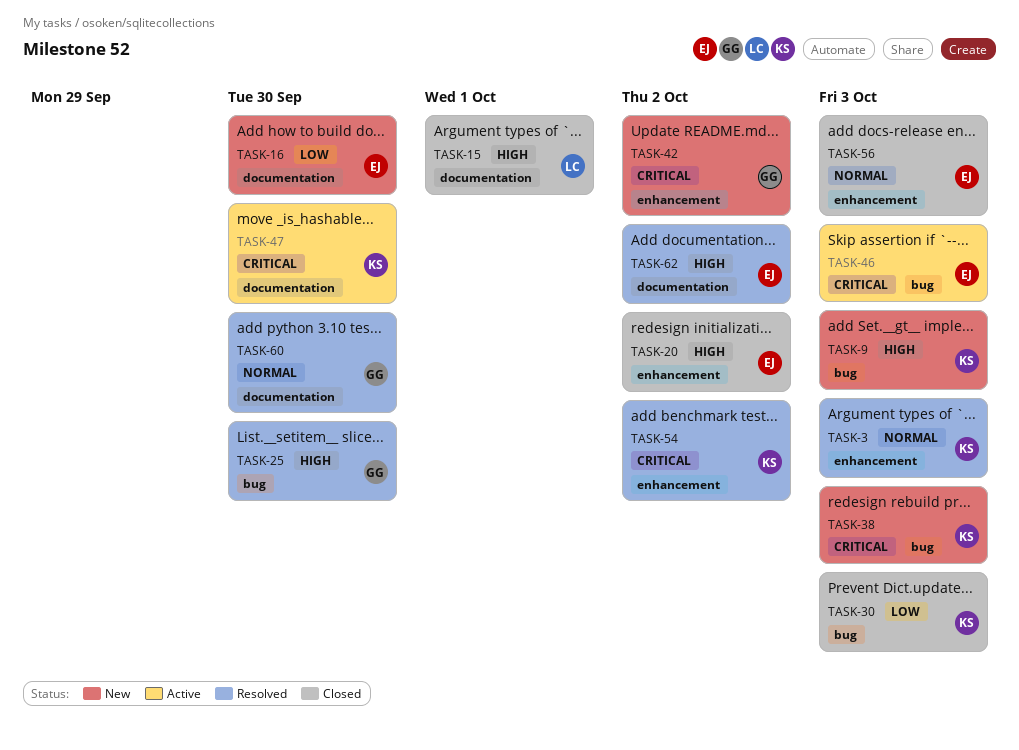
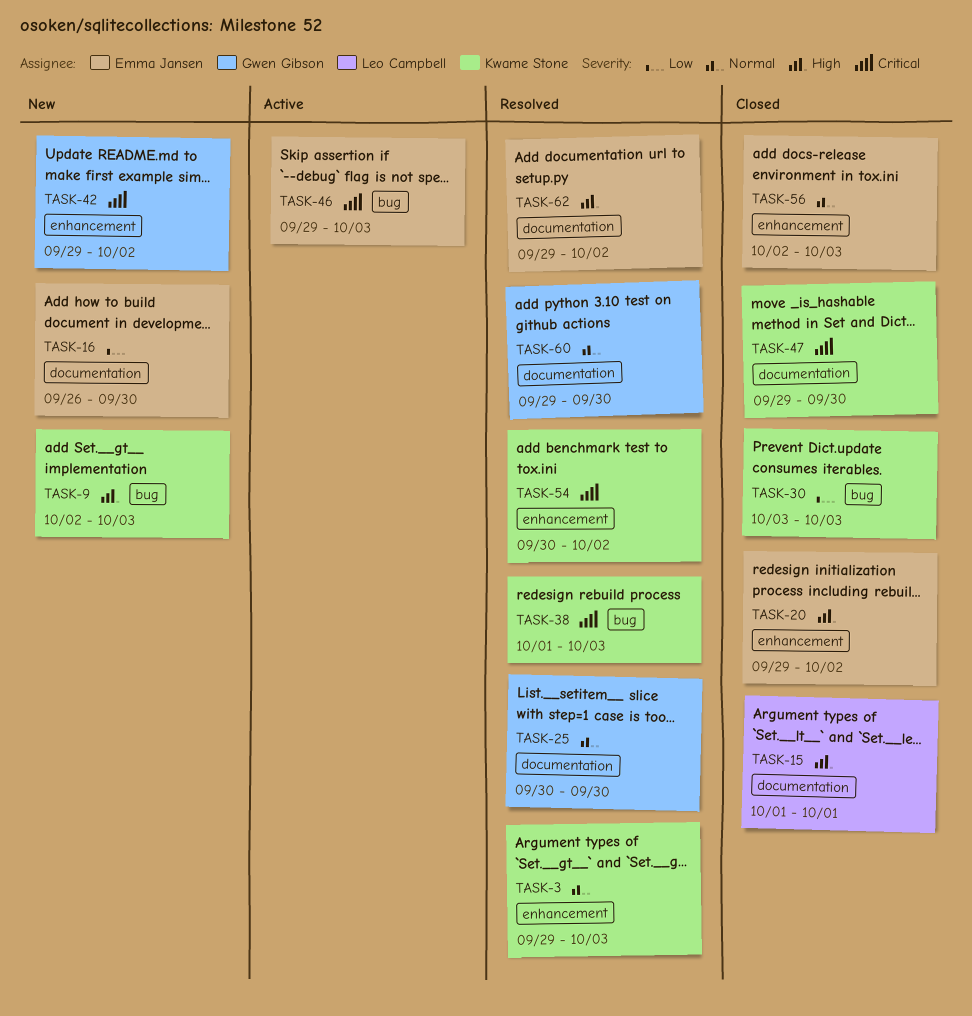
TASK-25, priority: High -> Normal
TASK-25, label: bug -> documentation
TASK-38, status: New -> Resolved
TASK-47, status: Active -> Closed

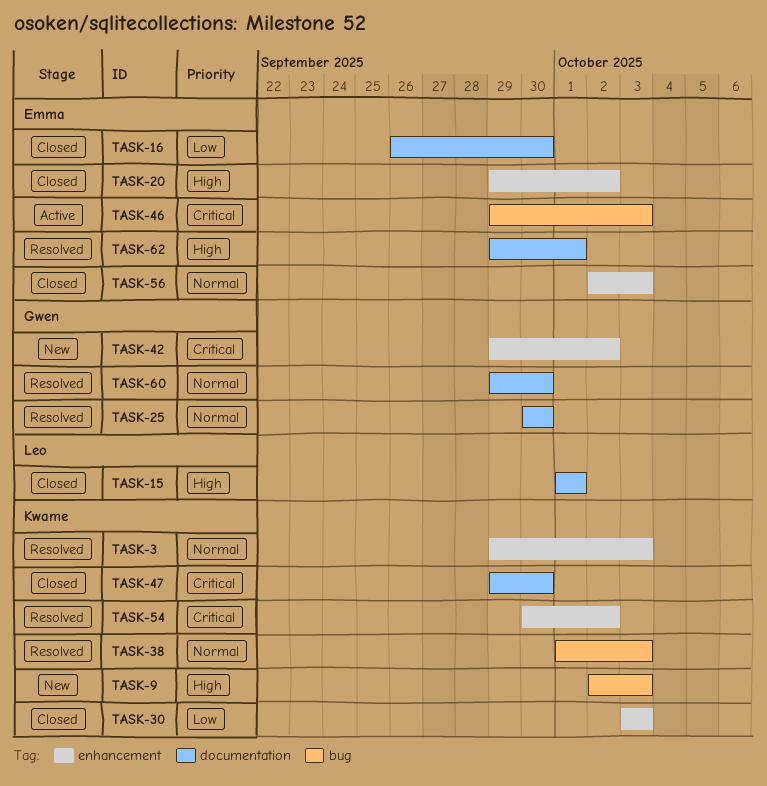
TASK-16, status: New -> Closed
TASK-30, label: bug -> enhancement
TASK-38, priority: Critical -> Normal
TASK-62, due: Oct 2 -> Oct 1

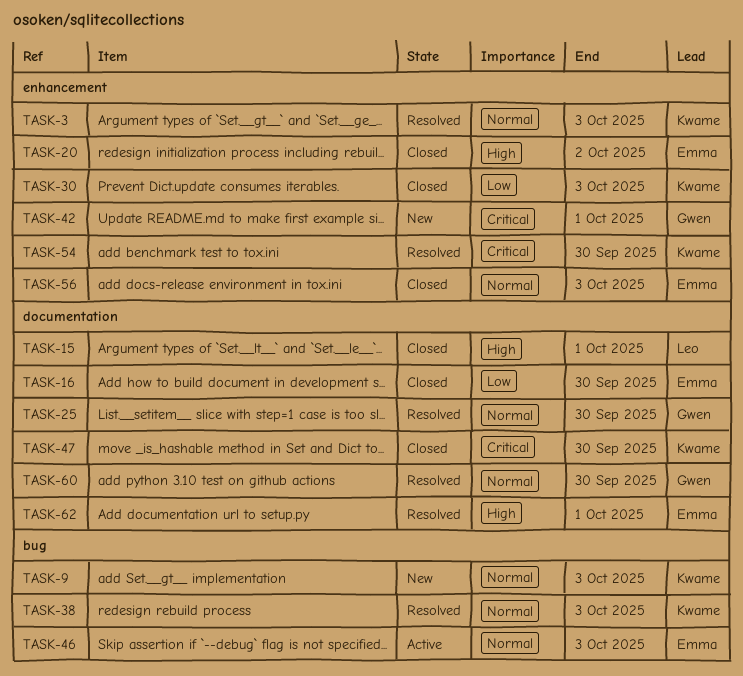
TASK-9, priority: High -> Normal
TASK-42, due: Oct 2 -> Oct 1
TASK-46, priority: Critical -> Normal
TASK-54, due: Oct 2 -> Sep 30

